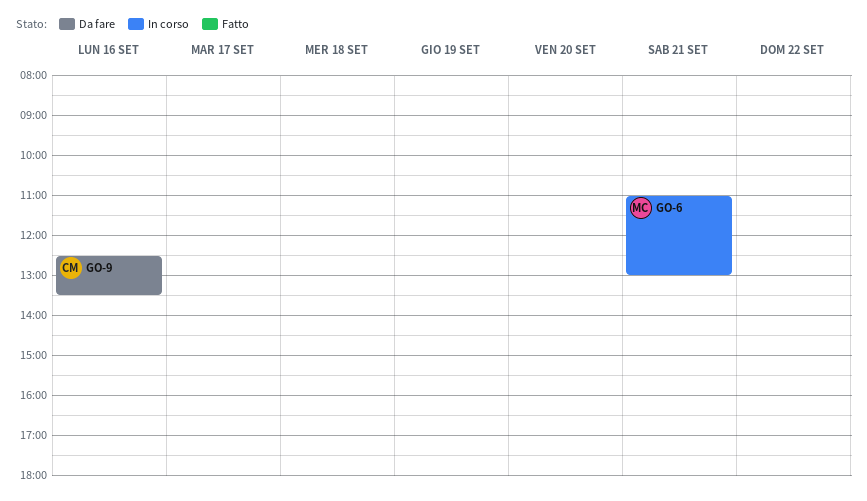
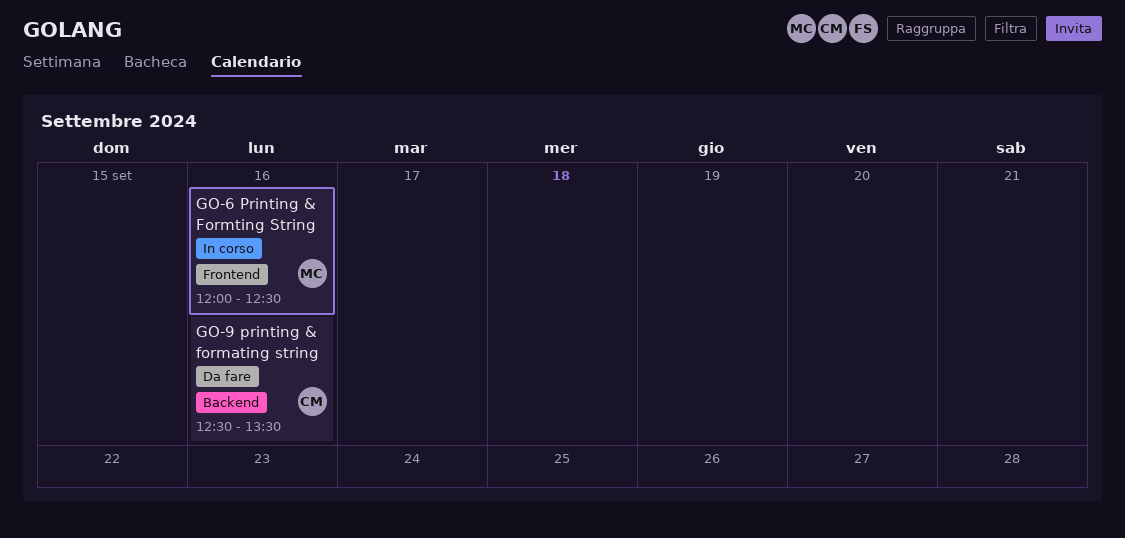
GO-6, day: Sep 21 -> Sep 16
GO-6, begins: 11:00 -> 12:00
GO-6, ends: 13:00 -> 12:30

